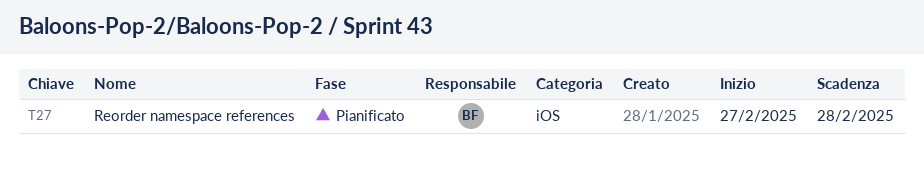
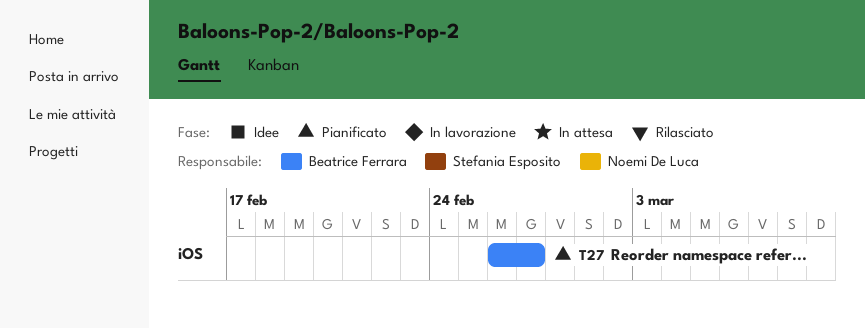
T27, start: Feb 27 -> Feb 26
T27, due: Feb 28 -> Feb 27

